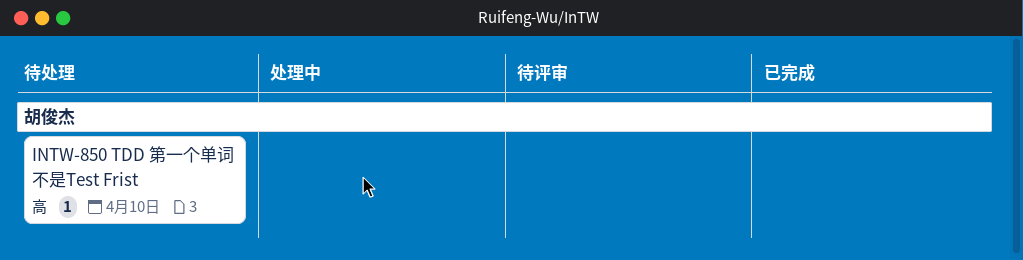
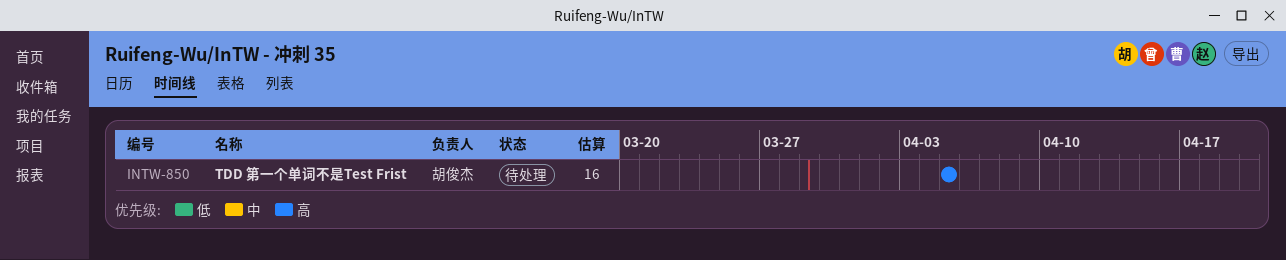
INTW-850, estimate: 1 -> 16
INTW-850, due: Apr 10 -> Apr 5

